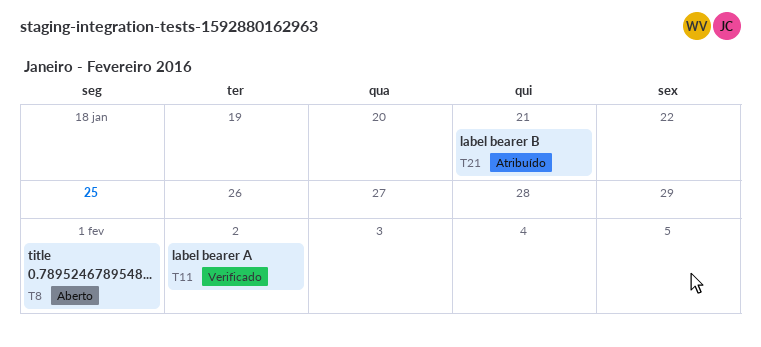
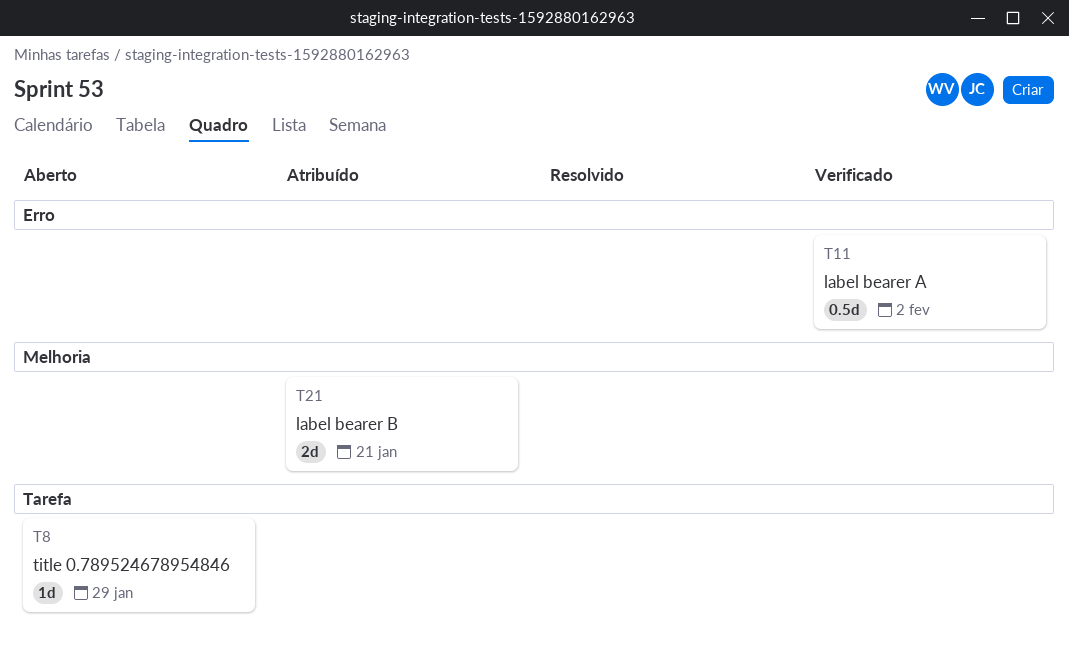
T8, due: Feb 1 -> Jan 29

